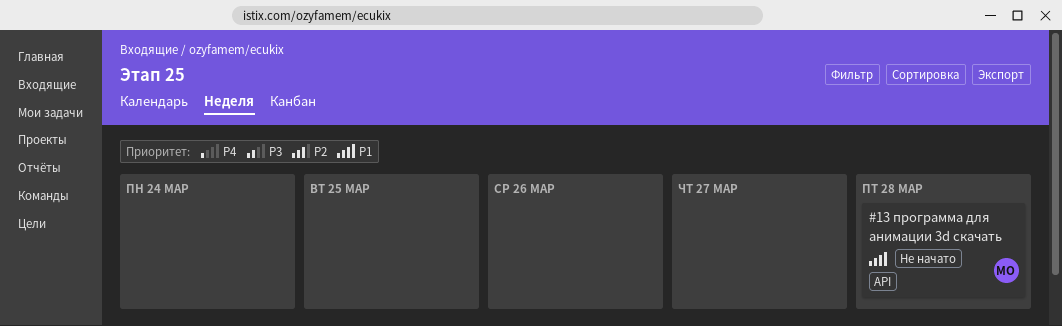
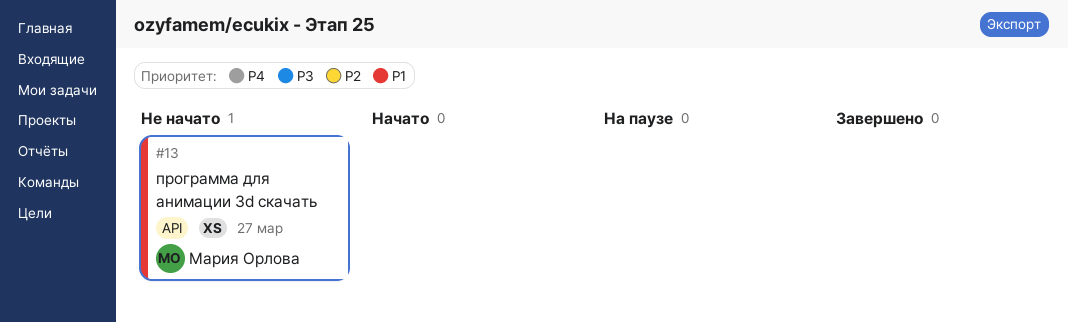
#13, due: Mar 28 -> Mar 27

